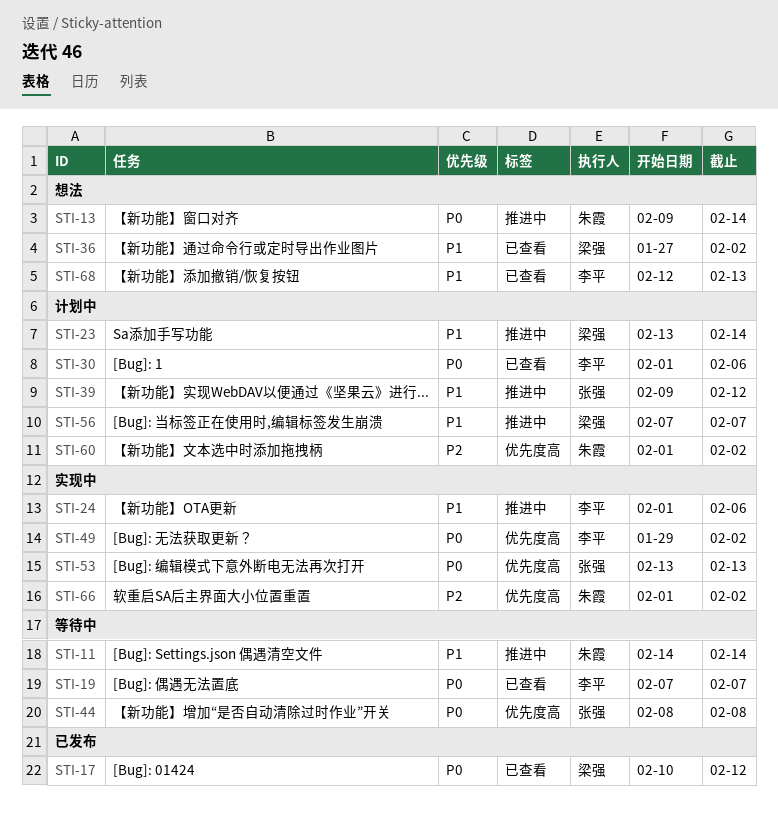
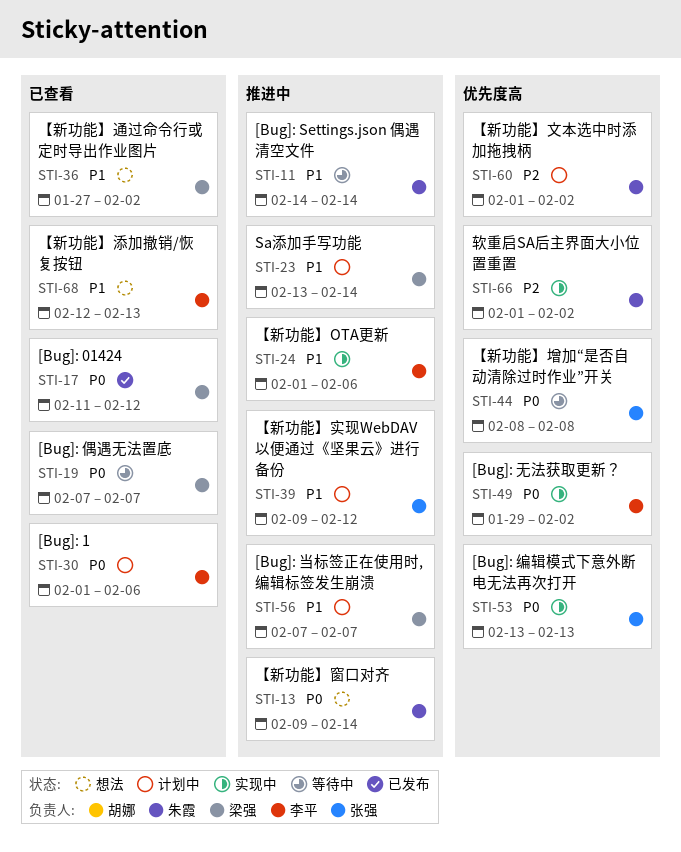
STI-17, start: Feb 10 -> Feb 11
STI-19, owner: 李平 -> 梁强

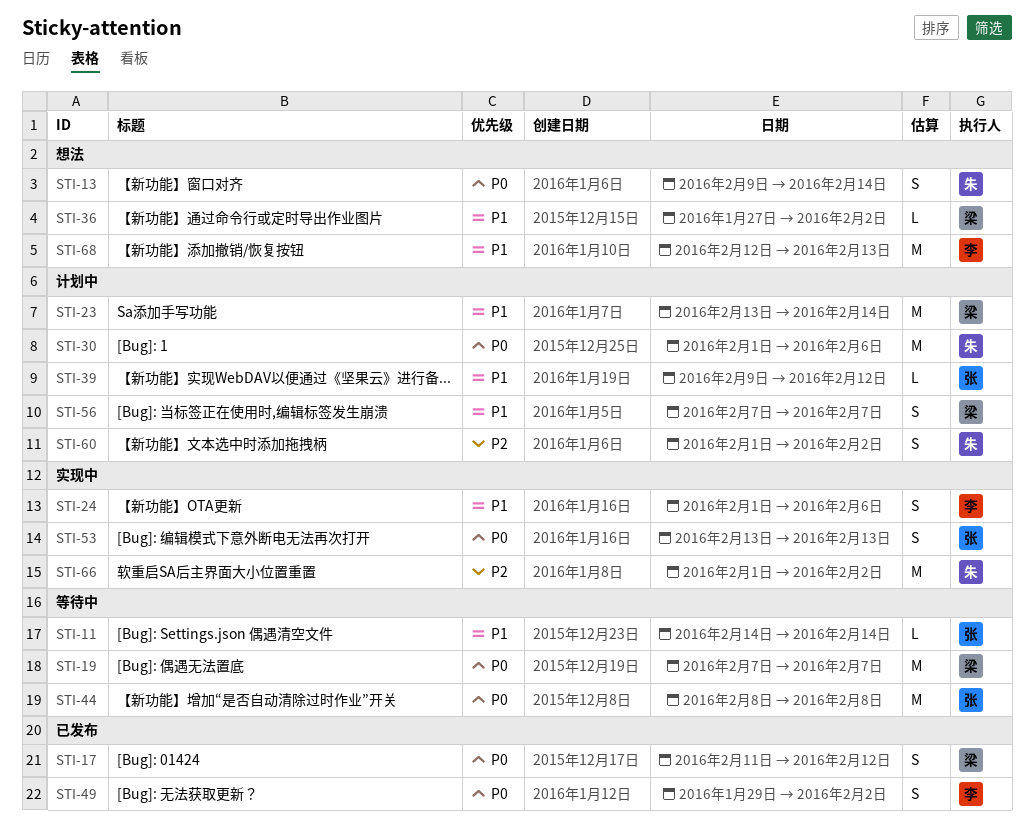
STI-11, owner: 朱霞 -> 张强
STI-30, owner: 李平 -> 朱霞
STI-49, status: 实现中 -> 已发布

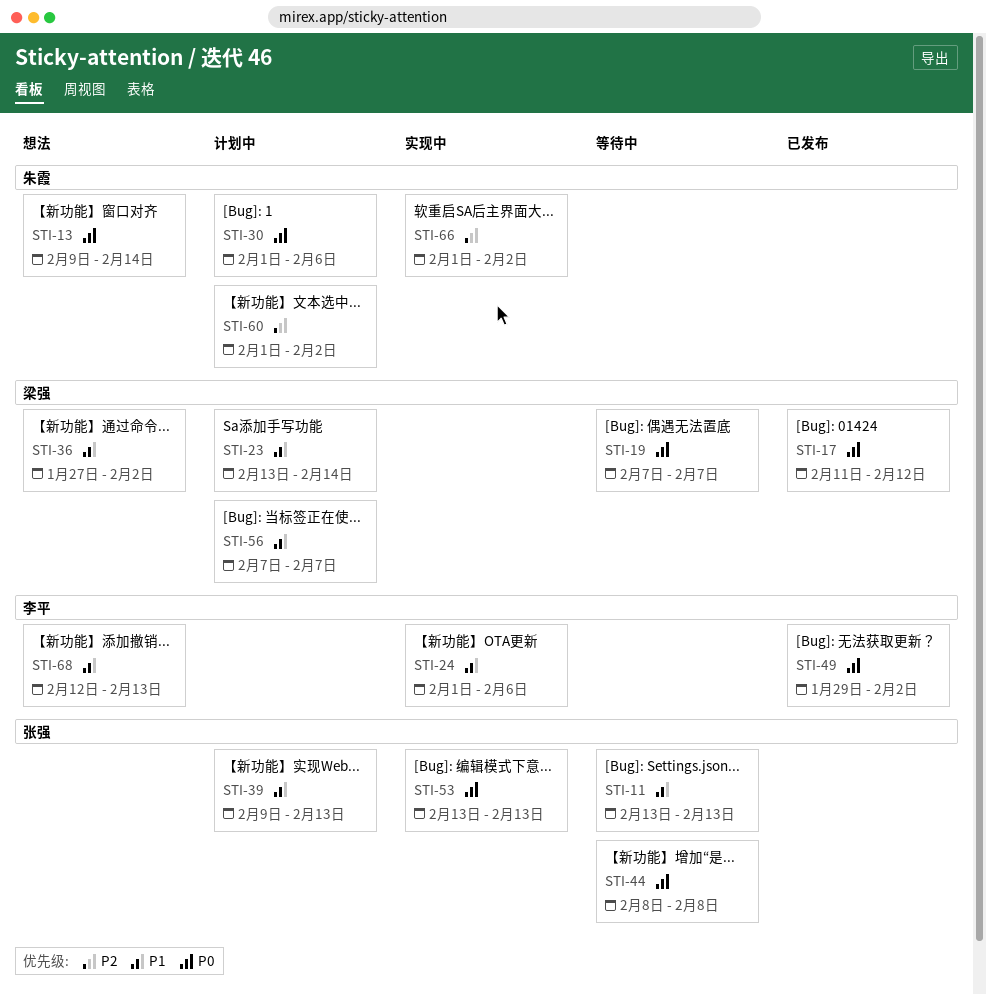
STI-11, start: Feb 14 -> Feb 13
STI-11, due: Feb 14 -> Feb 13
STI-39, due: Feb 12 -> Feb 13

